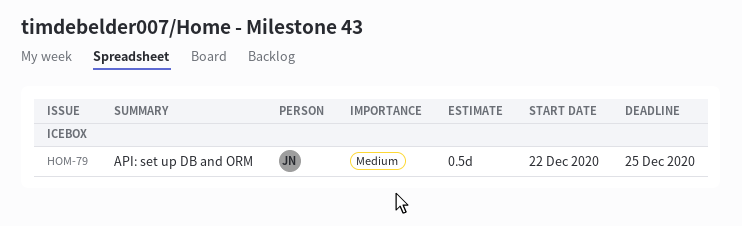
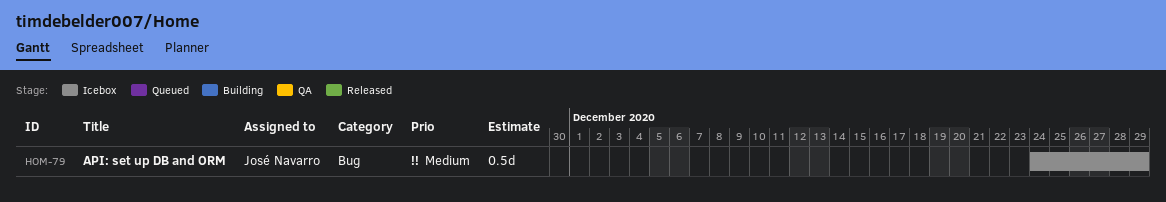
HOM-79, start: Dec 22 -> Dec 24
HOM-79, due: Dec 25 -> Dec 29

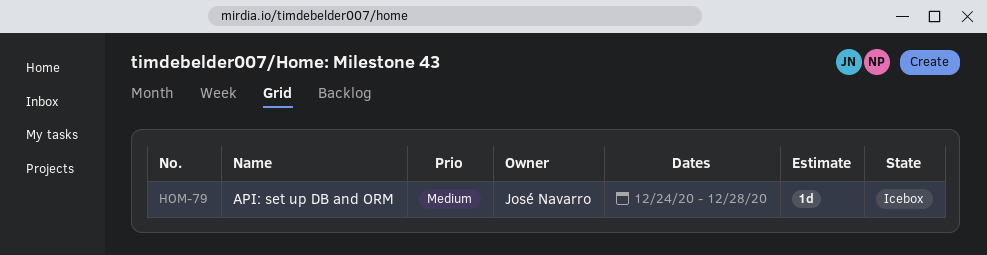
HOM-79, estimate: 0.5d -> 1d
HOM-79, due: Dec 29 -> Dec 28

